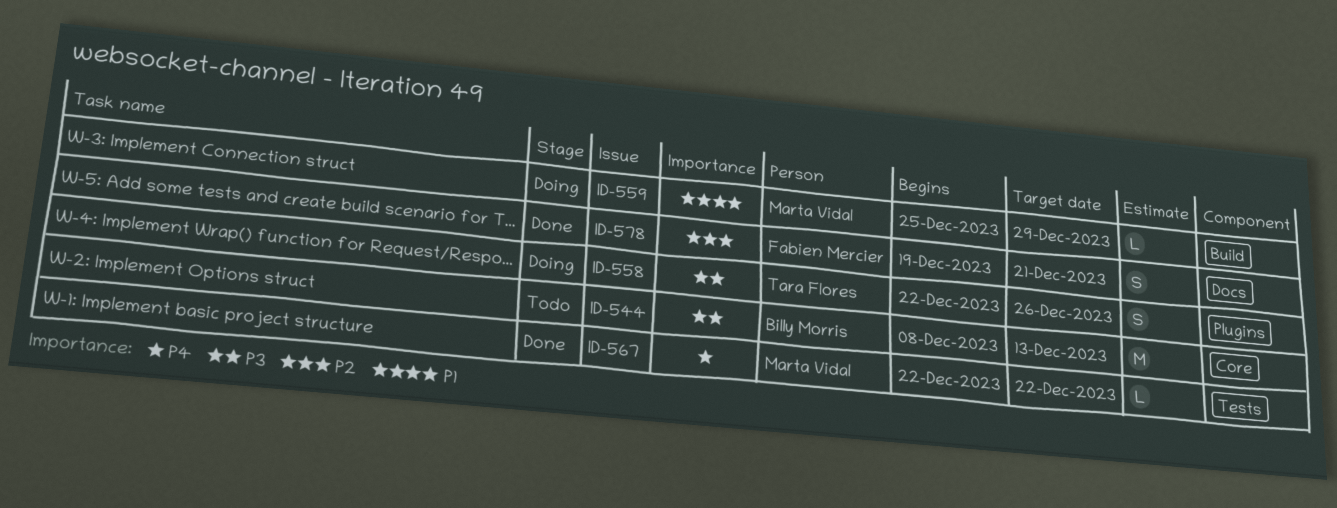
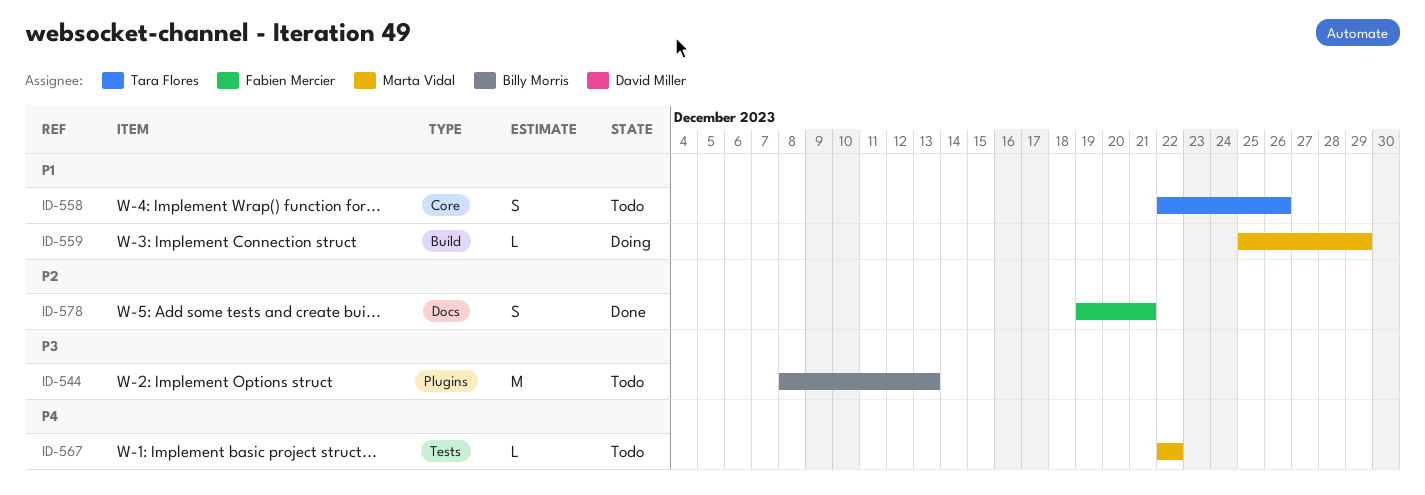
ID-544, label: Core -> Plugins
ID-558, status: Doing -> Todo
ID-558, priority: P3 -> P1
ID-558, label: Plugins -> Core
ID-567, status: Done -> Todo

